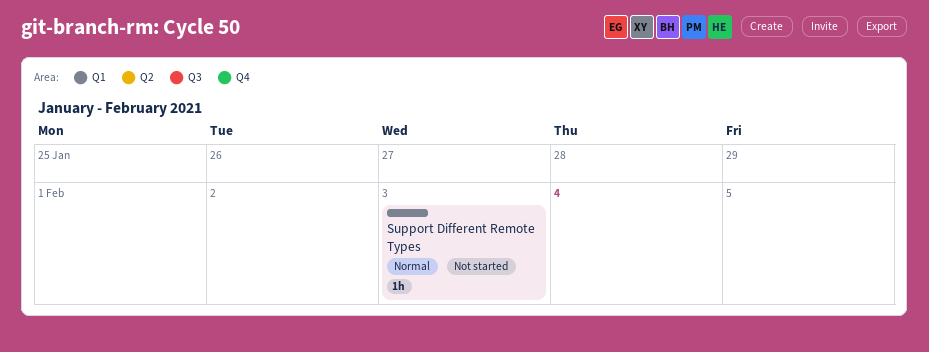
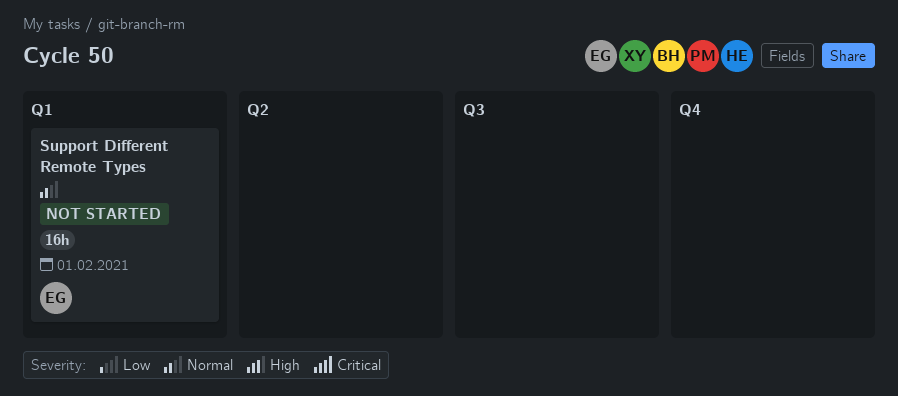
Support Different Remote Types, estimate: 1h -> 16h
Support Different Remote Types, due: Feb 3 -> Feb 1

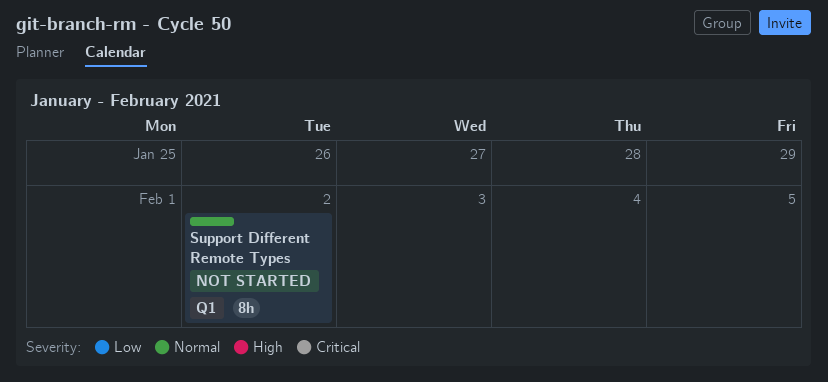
Support Different Remote Types, estimate: 16h -> 8h
Support Different Remote Types, due: Feb 1 -> Feb 2

